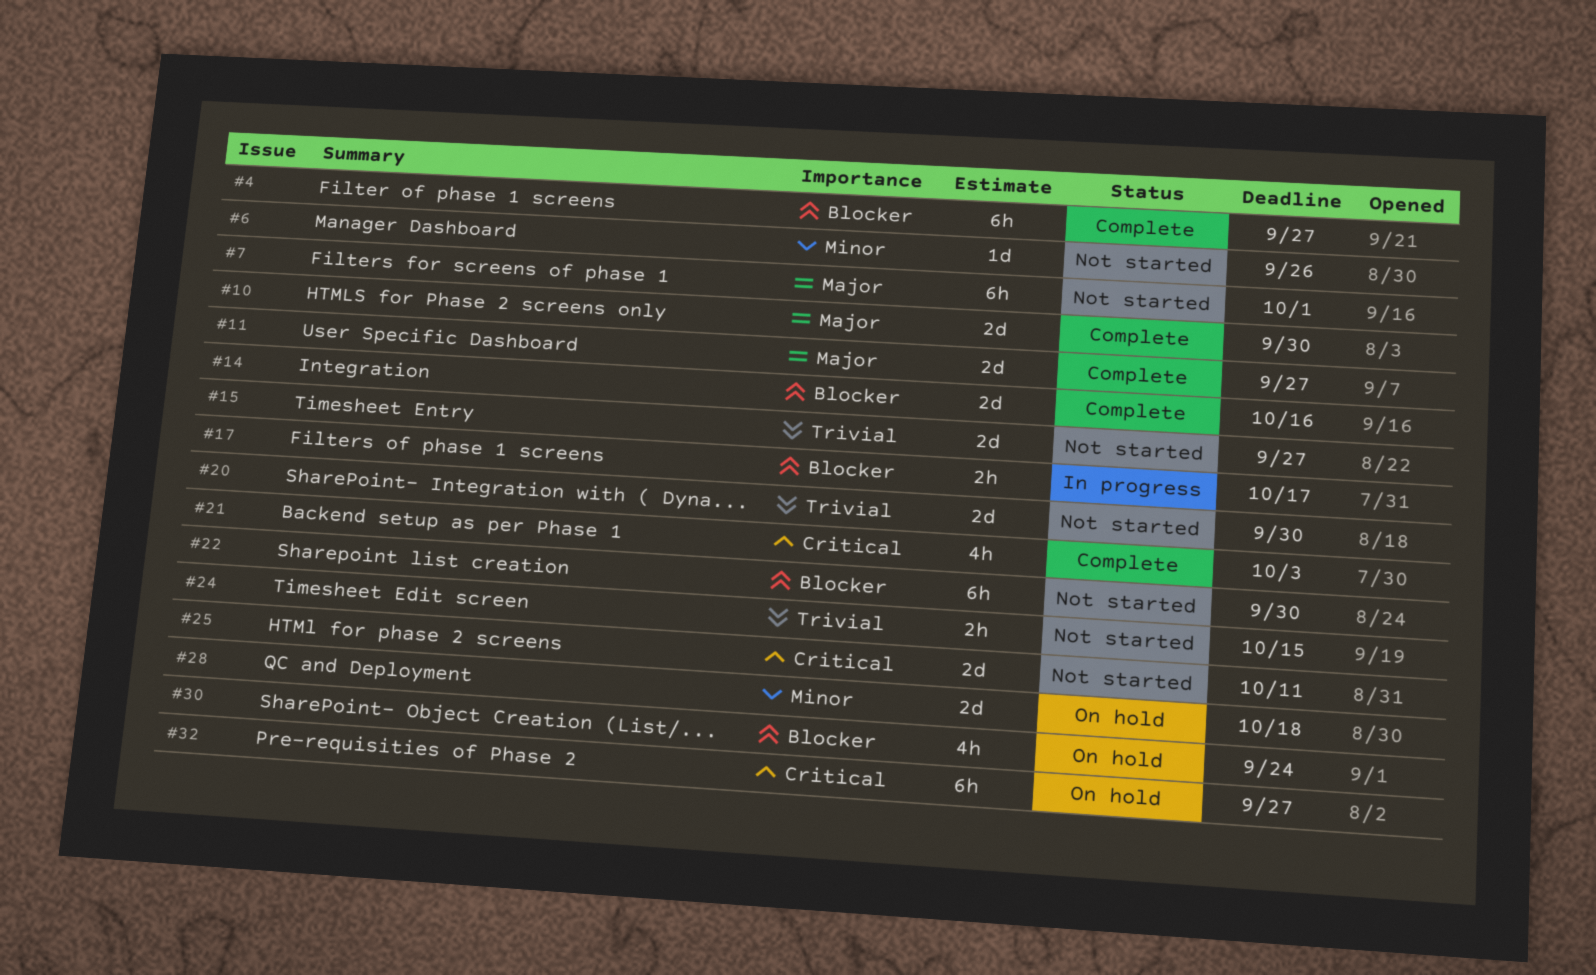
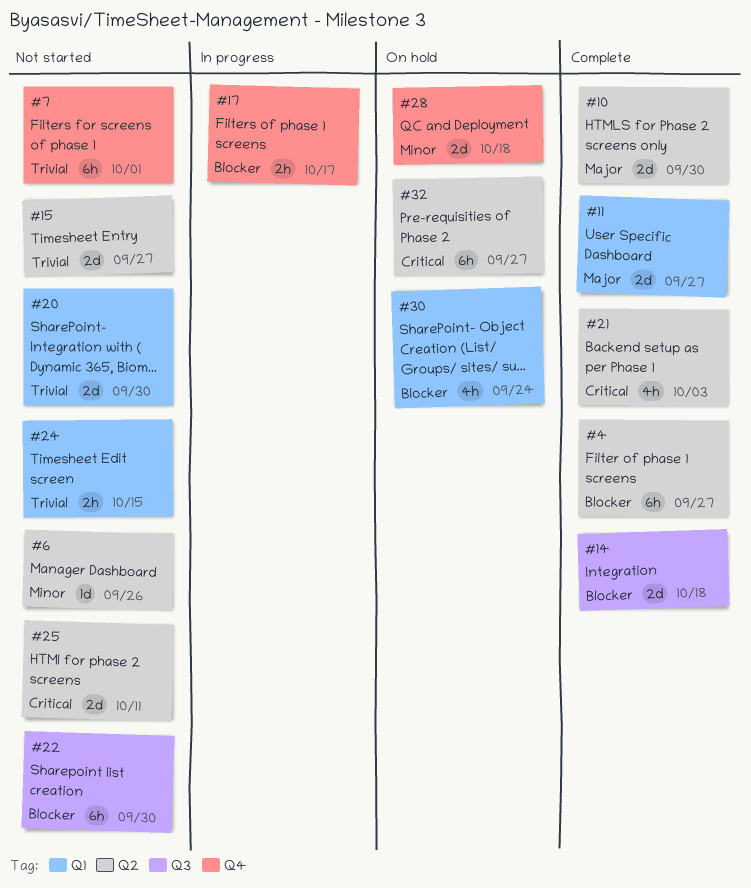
#7, priority: Major -> Trivial
#14, due: Oct 16 -> Oct 18

